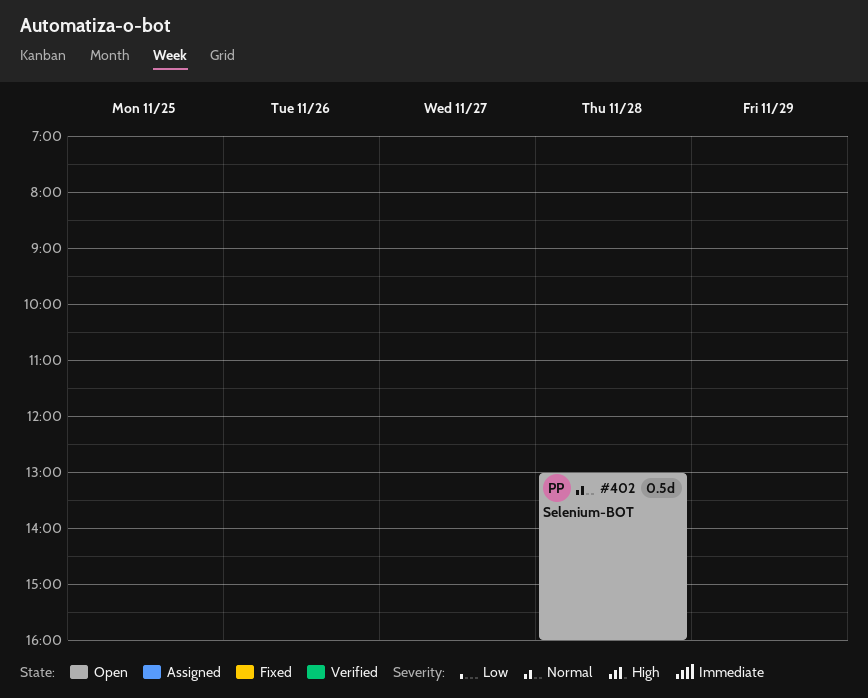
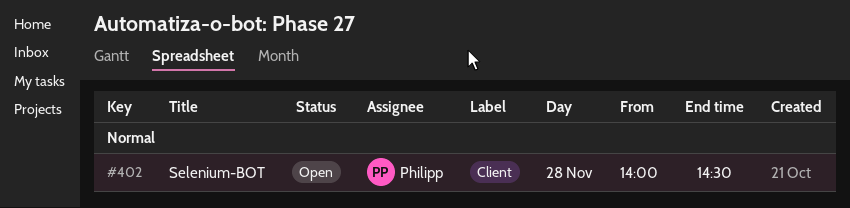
#402, begins: 13:00 -> 14:00
#402, ends: 16:00 -> 14:30

